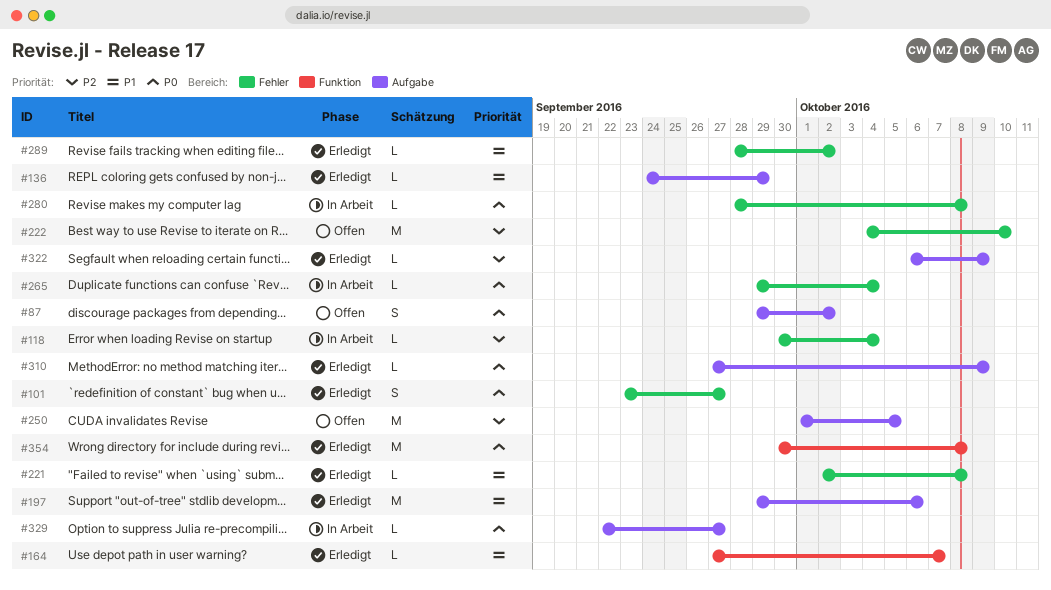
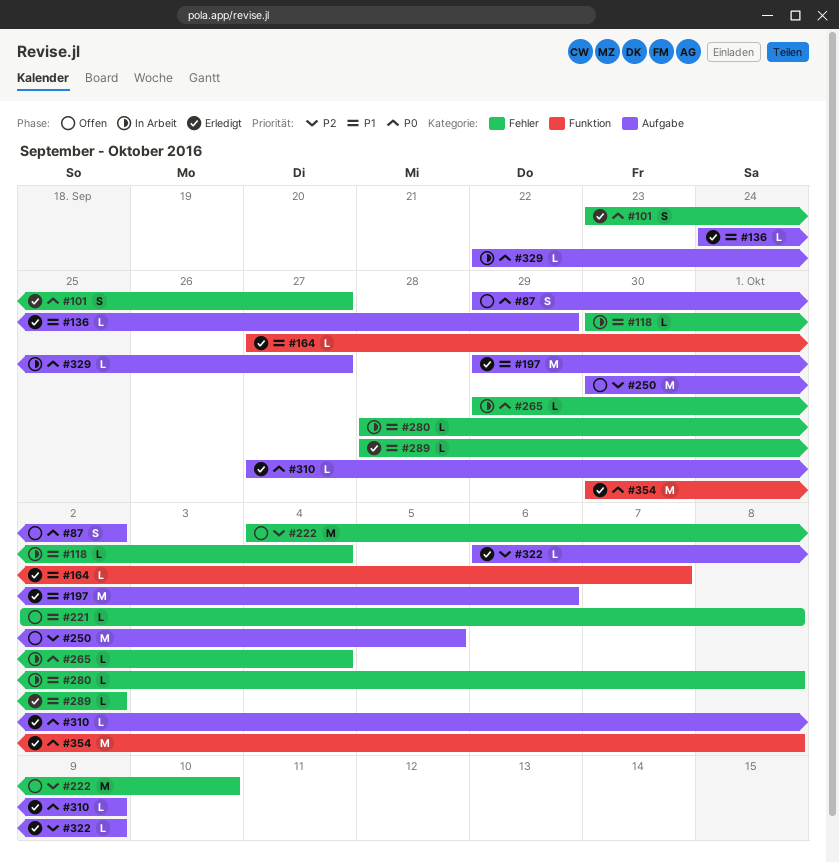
#118, priority: P2 -> P1
#221, status: Erledigt -> Offen
#250, start: Oct 1 -> Sep 30
#280, priority: P0 -> P1

